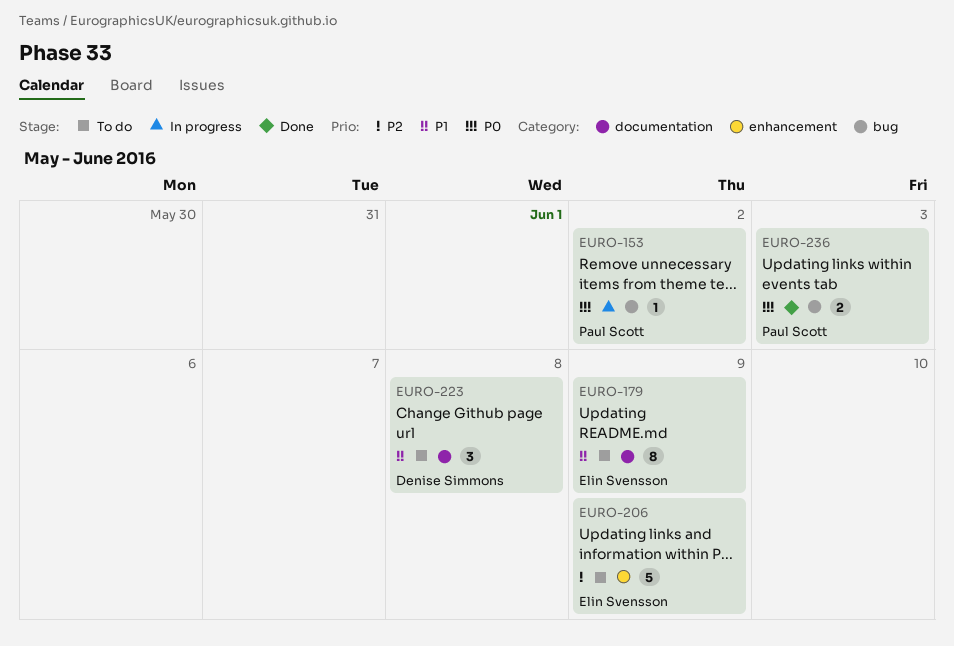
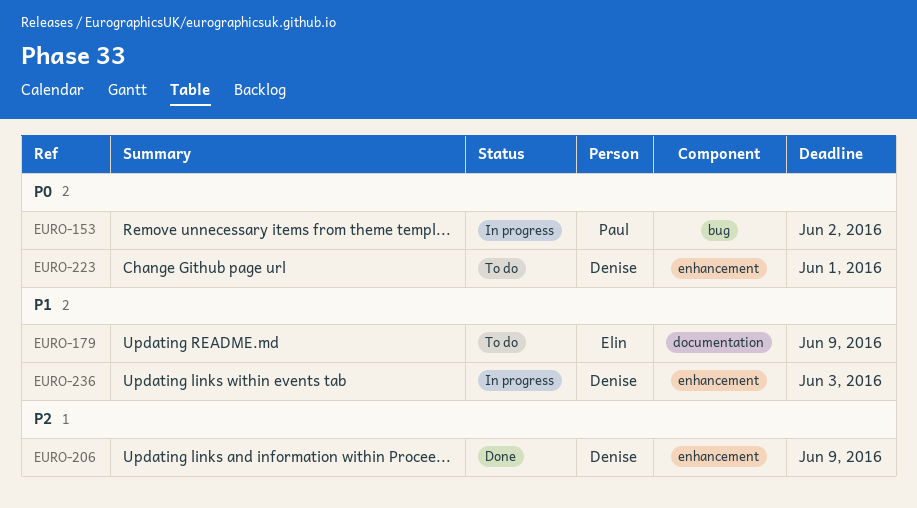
EURO-206, status: To do -> Done
EURO-206, owner: Elin Svensson -> Denise Simmons
EURO-223, priority: P1 -> P0
EURO-223, label: documentation -> enhancement
EURO-223, due: Jun 8 -> Jun 1
EURO-236, status: Done -> In progress
EURO-236, owner: Paul Scott -> Denise Simmons
EURO-236, priority: P0 -> P1
EURO-236, label: bug -> enhancement

